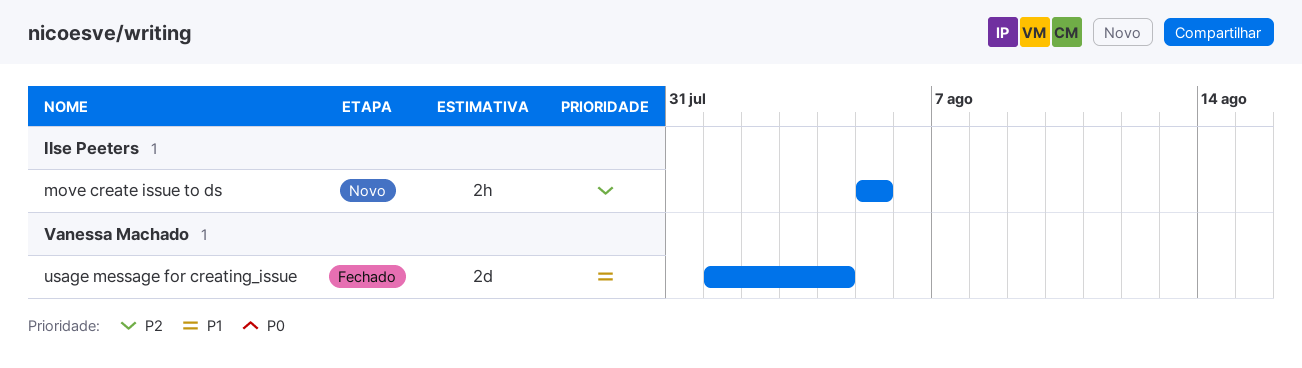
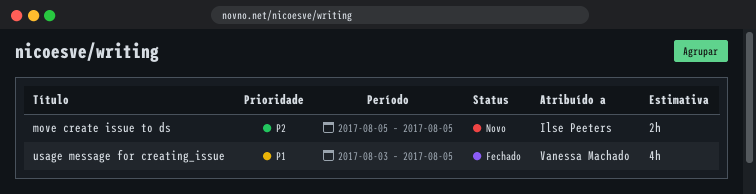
usage message for creating_issue, estimate: 2d -> 4h
usage message for creating_issue, start: Aug 1 -> Aug 3
usage message for creating_issue, due: Aug 4 -> Aug 5

